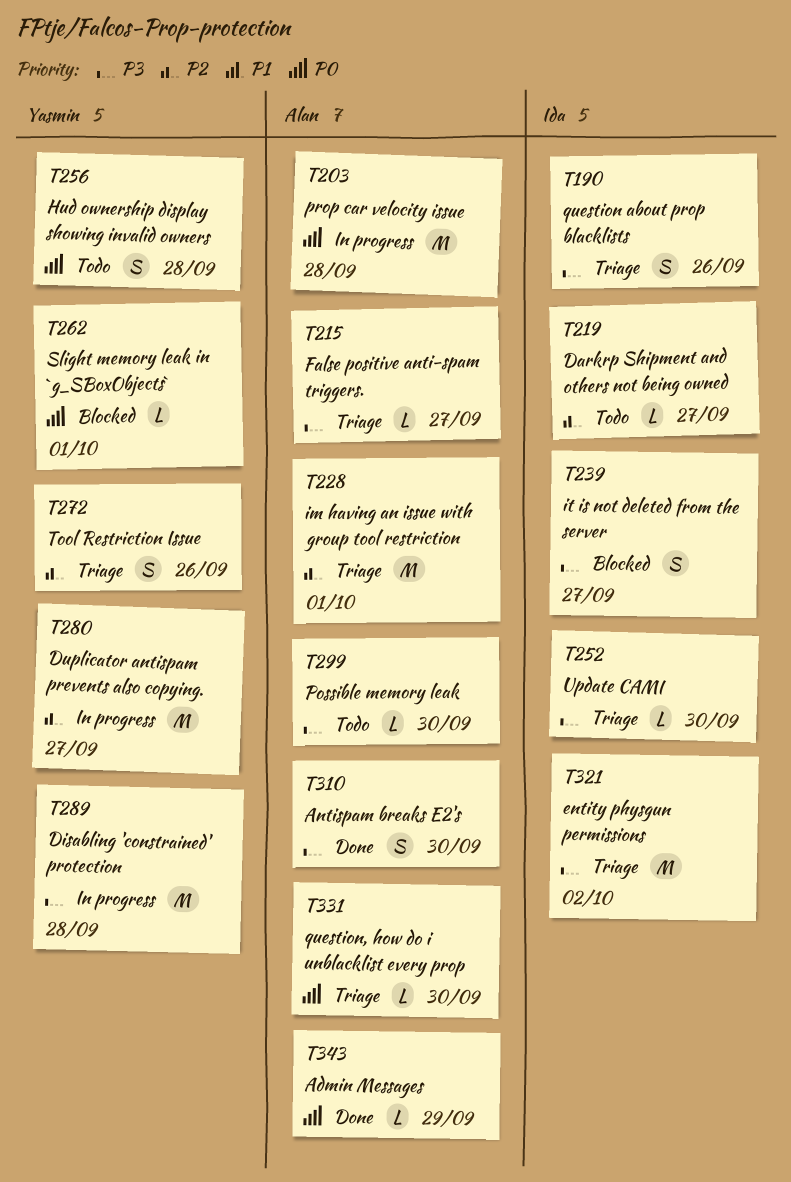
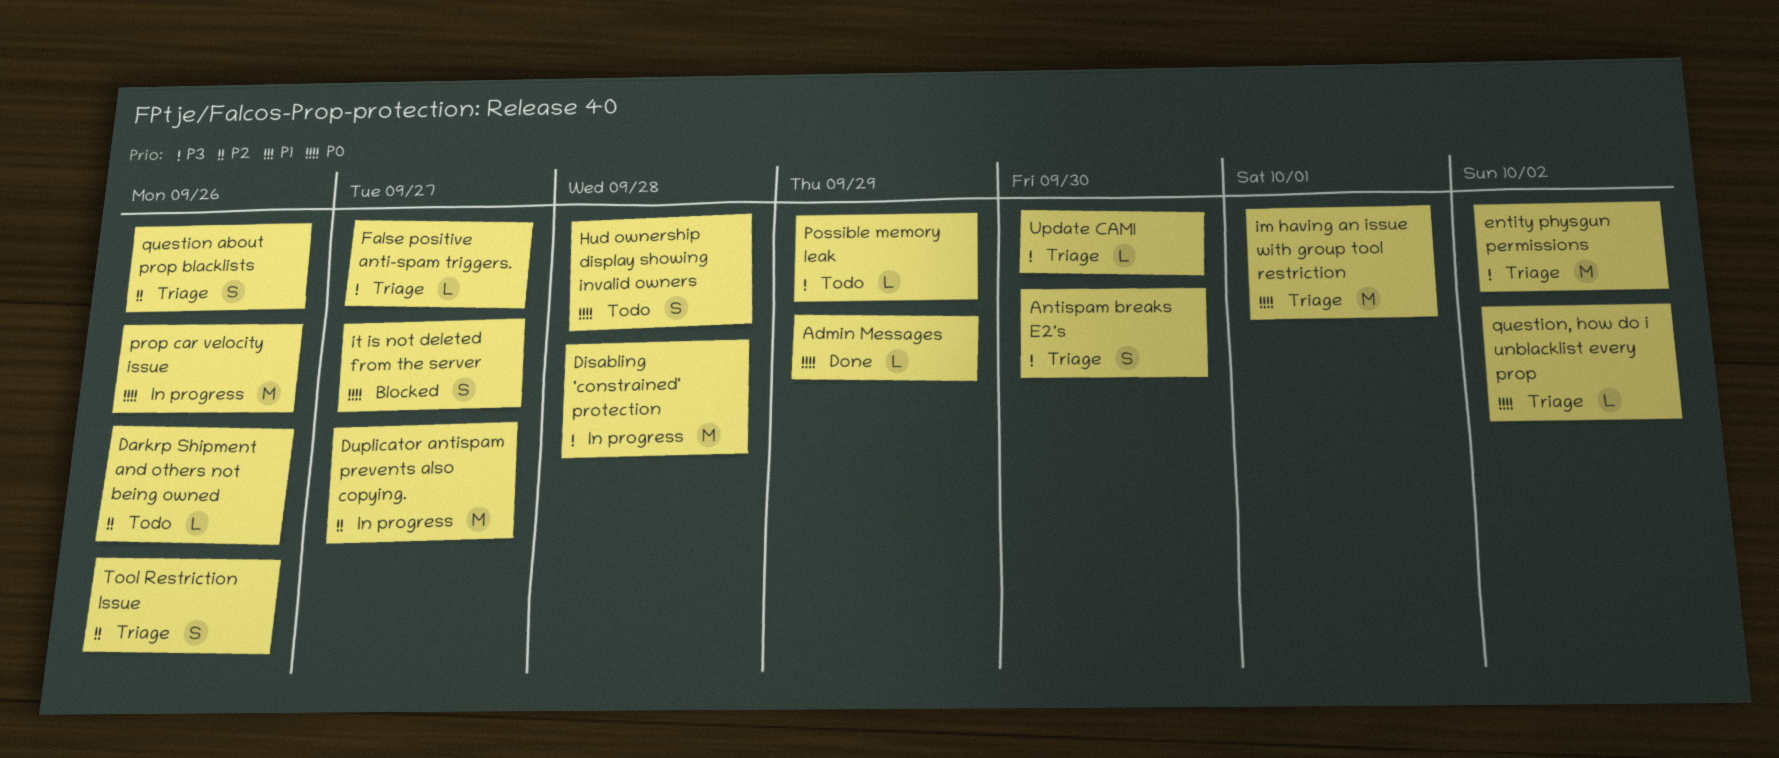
Antispam breaks E2's, status: Done -> Triage
Darkrp Shipment and others not being owned, due: Sep 27 -> Sep 26
im having an issue with group tool restriction, priority: P2 -> P0
it is not deleted from the server, priority: P3 -> P0
Possible memory leak, due: Sep 30 -> Sep 29
prop car velocity issue, due: Sep 28 -> Sep 26
question about prop blacklists, priority: P3 -> P2
question, how do i unblacklist every prop, due: Sep 30 -> Oct 2
Slight memory leak in `g_SBoxObjects`: present -> none

